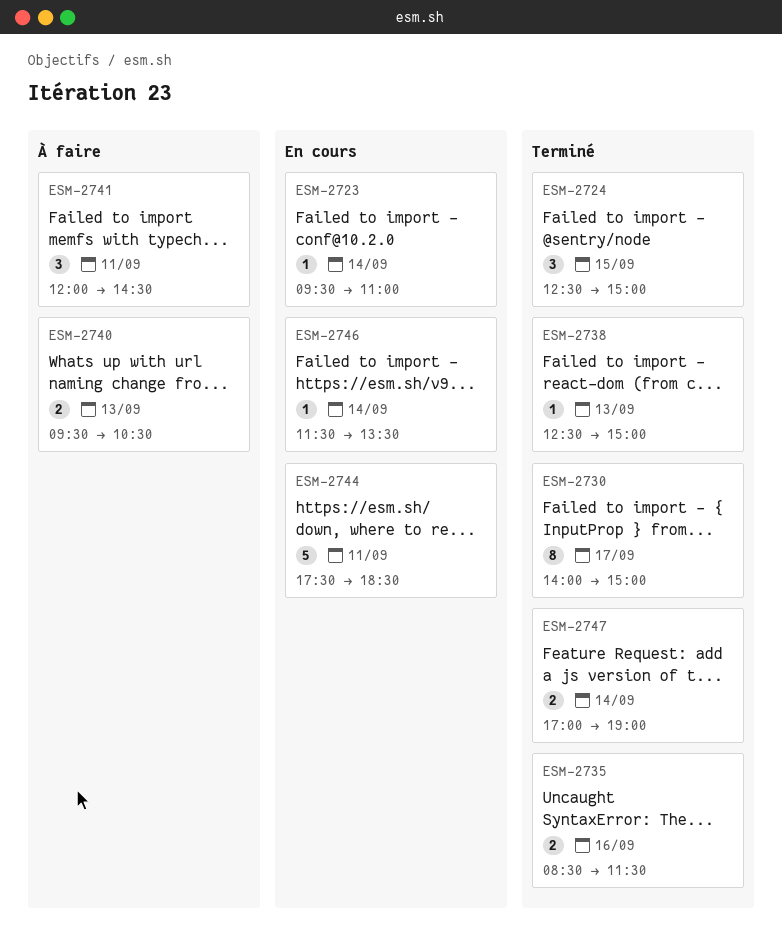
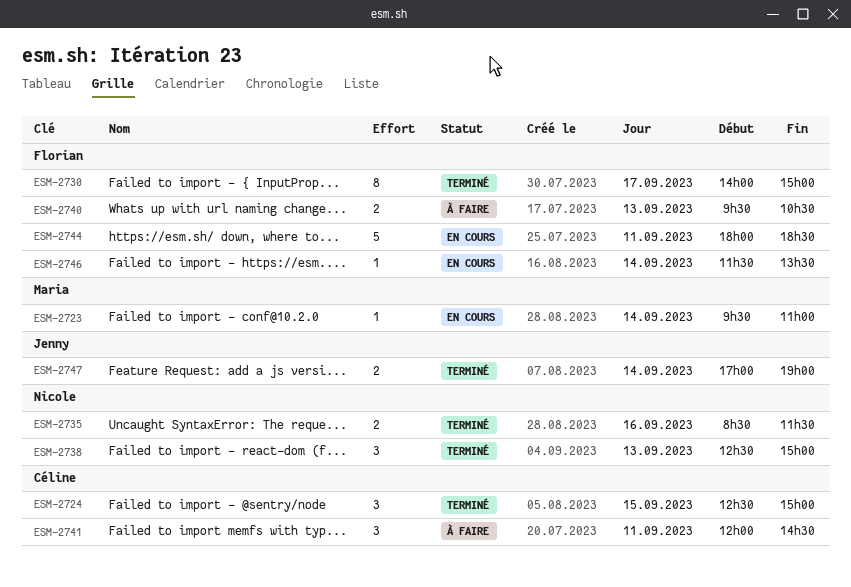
ESM-2738, estimate: 1 -> 3
ESM-2744, begins: 17:30 -> 18:00

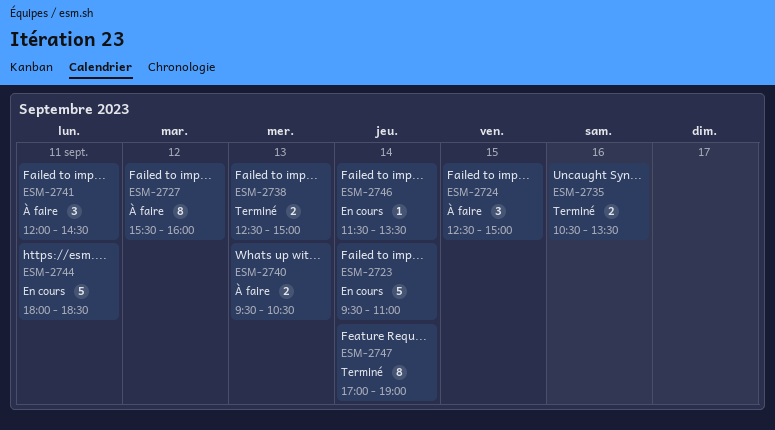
ESM-2723, estimate: 1 -> 5
ESM-2724, status: Terminé -> À faire
ESM-2727: none -> present
ESM-2730: present -> none
ESM-2735, begins: 08:30 -> 10:30
ESM-2735, ends: 11:30 -> 13:30
ESM-2738, estimate: 3 -> 2
ESM-2747, estimate: 2 -> 8

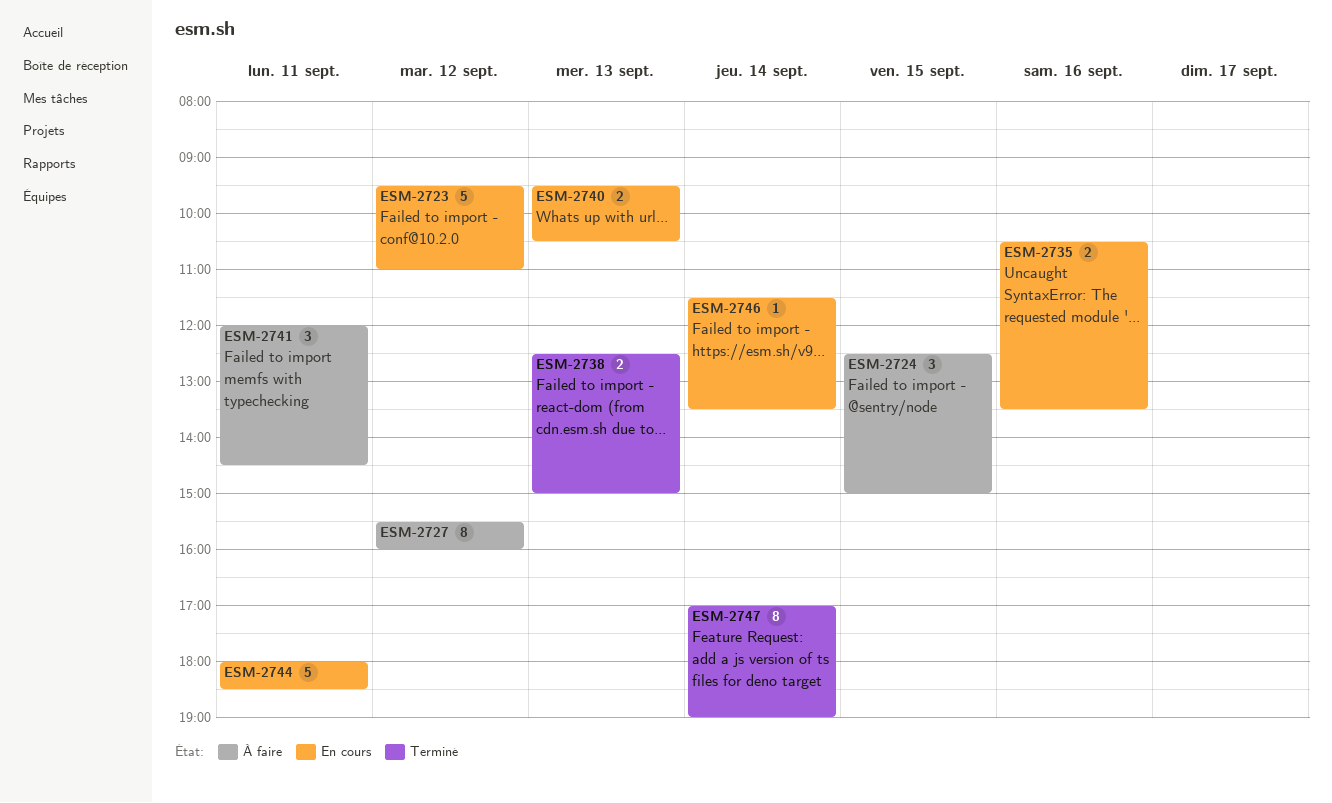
ESM-2723, day: Sep 14 -> Sep 12
ESM-2735, status: Terminé -> En cours
ESM-2740, status: À faire -> En cours

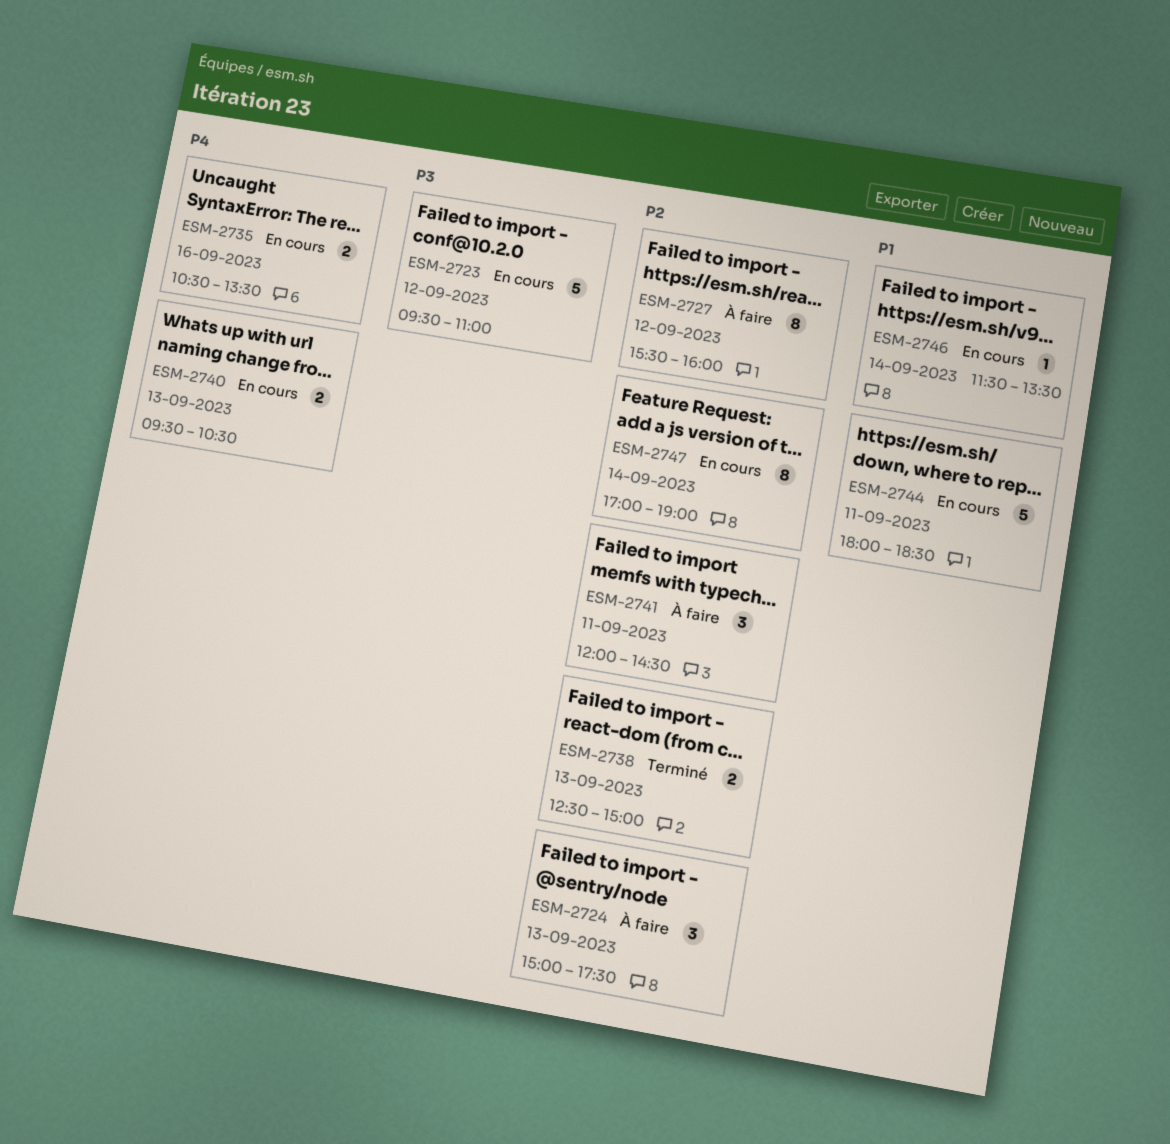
ESM-2724, day: Sep 15 -> Sep 13
ESM-2724, begins: 12:30 -> 15:00
ESM-2724, ends: 15:00 -> 17:30
ESM-2747, status: Terminé -> En cours

